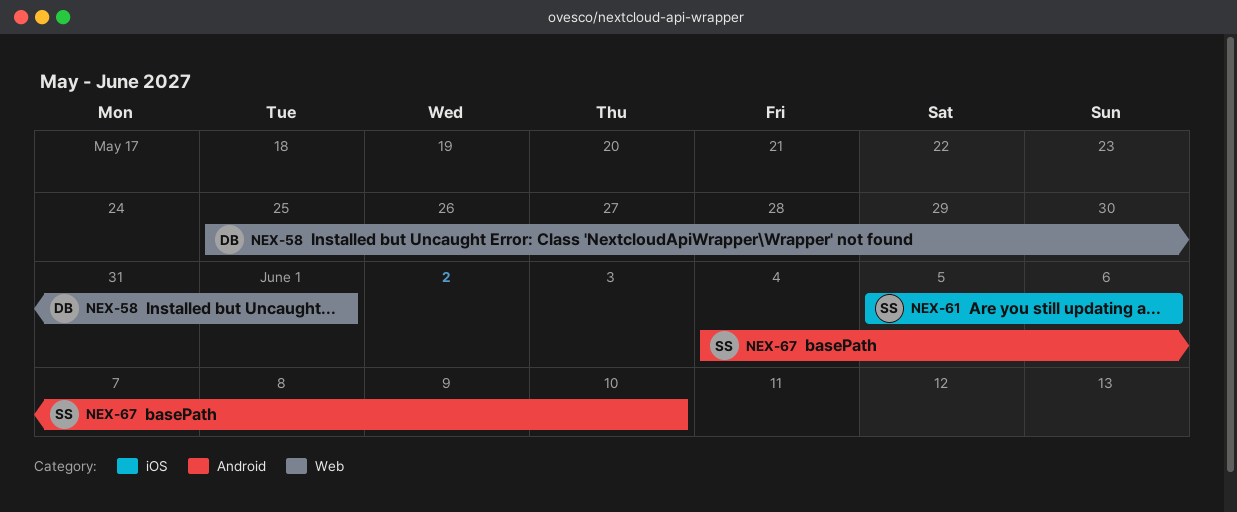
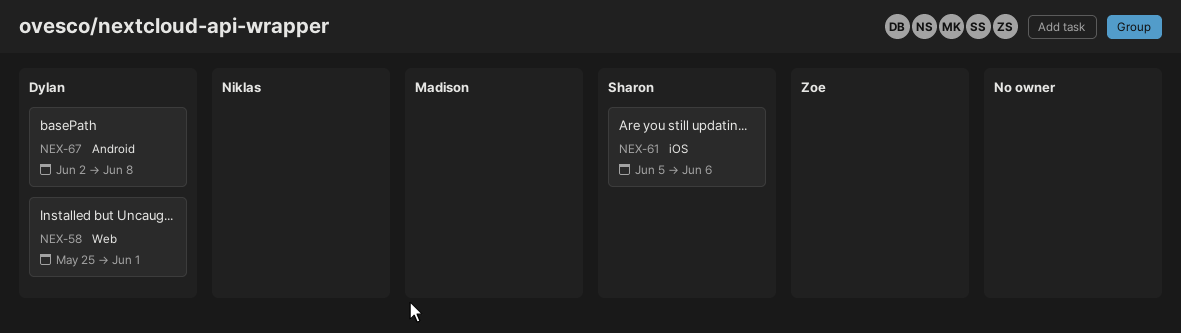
NEX-67, owner: Sharon -> Dylan
NEX-67, start: Jun 4 -> Jun 2
NEX-67, due: Jun 10 -> Jun 8

